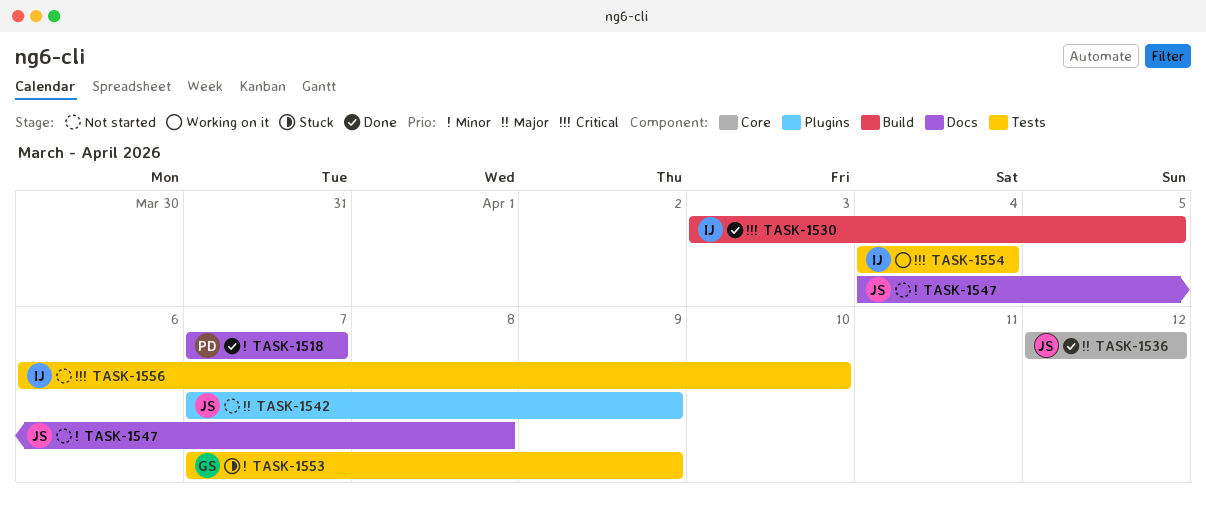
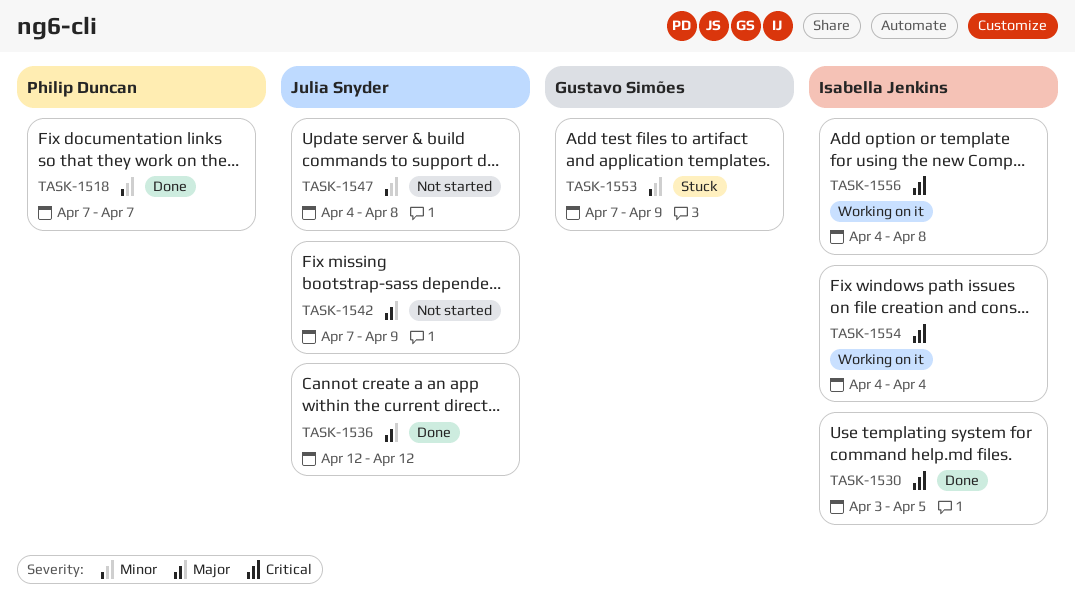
TASK-1556, status: Not started -> Working on it
TASK-1556, start: Apr 6 -> Apr 4
TASK-1556, due: Apr 10 -> Apr 8

